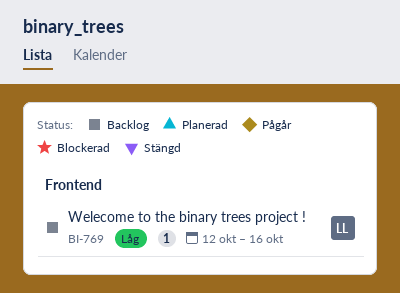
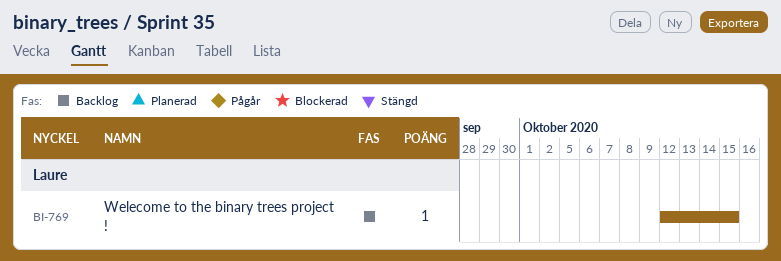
BI-769, due: Oct 16 -> Oct 15

